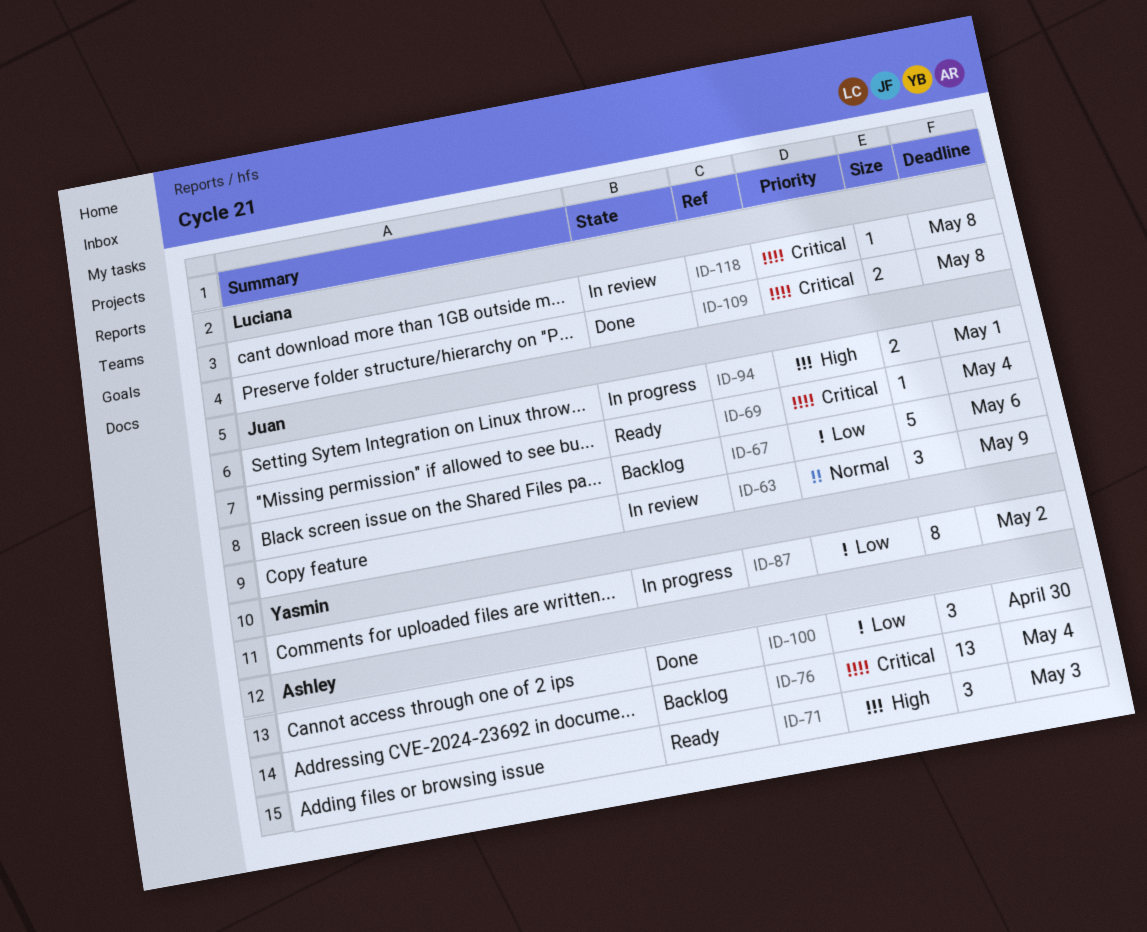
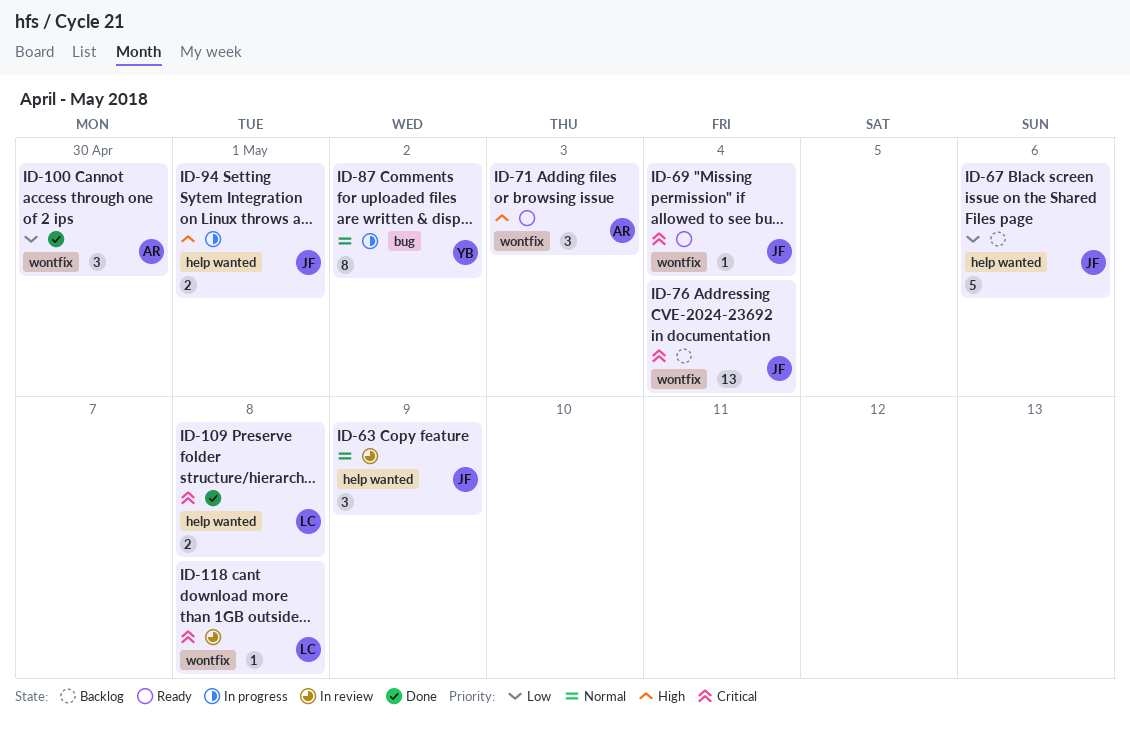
ID-76, owner: Ashley -> Juan
ID-87, priority: Low -> Normal

